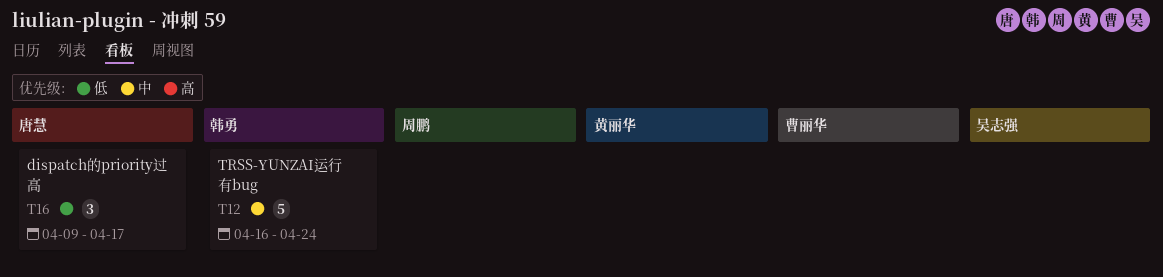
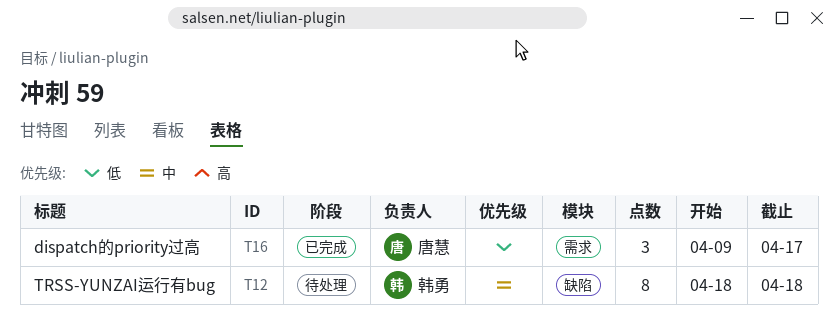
T12, estimate: 5 -> 8
T12, start: Apr 16 -> Apr 18
T12, due: Apr 24 -> Apr 18

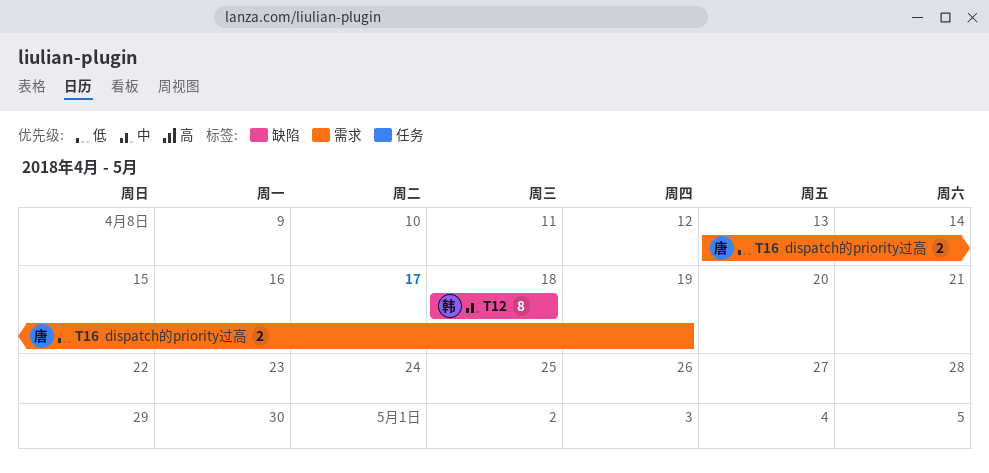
T16, estimate: 3 -> 2
T16, start: Apr 9 -> Apr 13
T16, due: Apr 17 -> Apr 19

